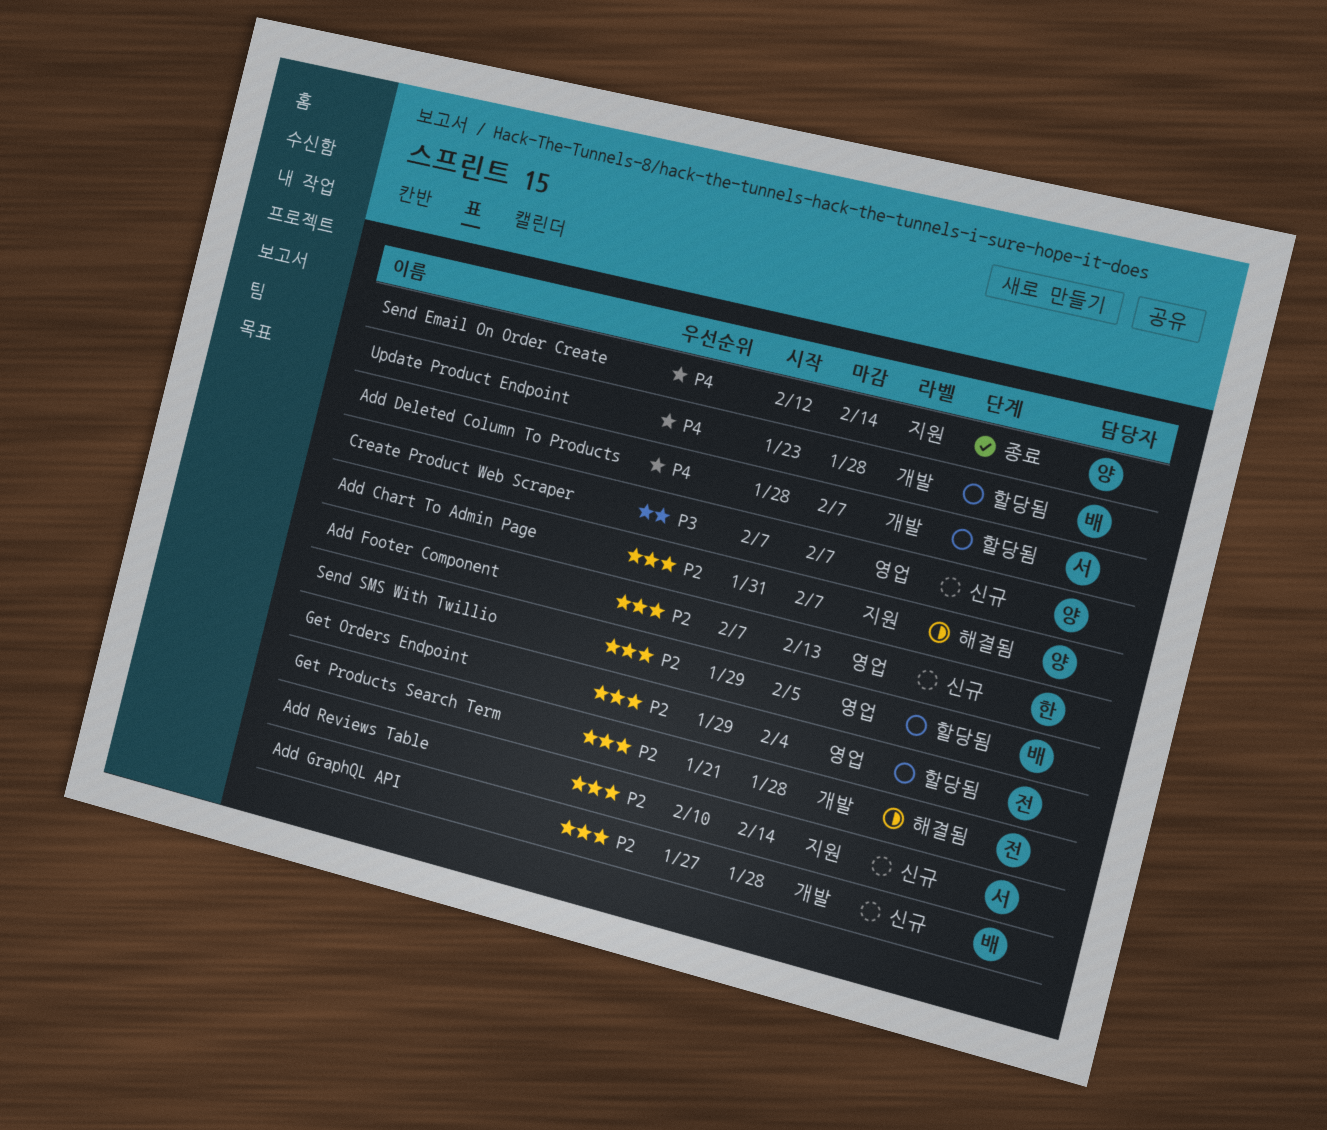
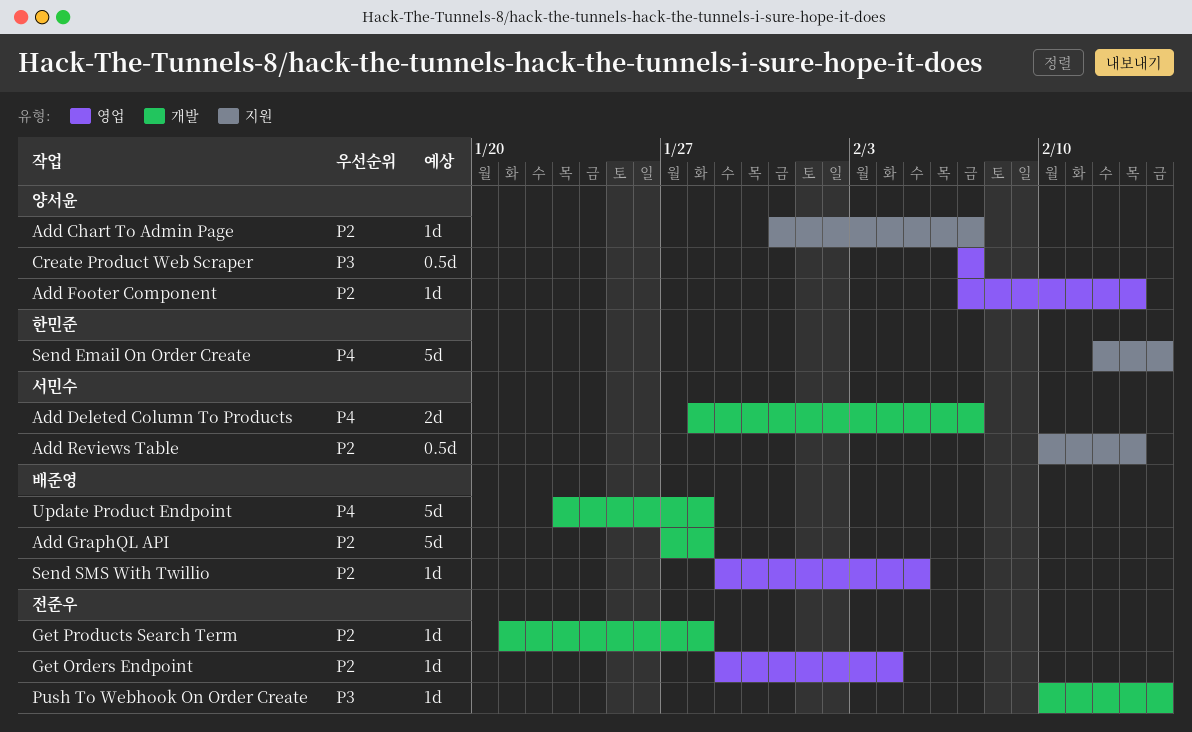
Add Footer Component, owner: 한민준 -> 양서윤
Add Reviews Table, due: Feb 14 -> Feb 13
Push To Webhook On Order Create: none -> present
Send Email On Order Create, owner: 양서윤 -> 한민준

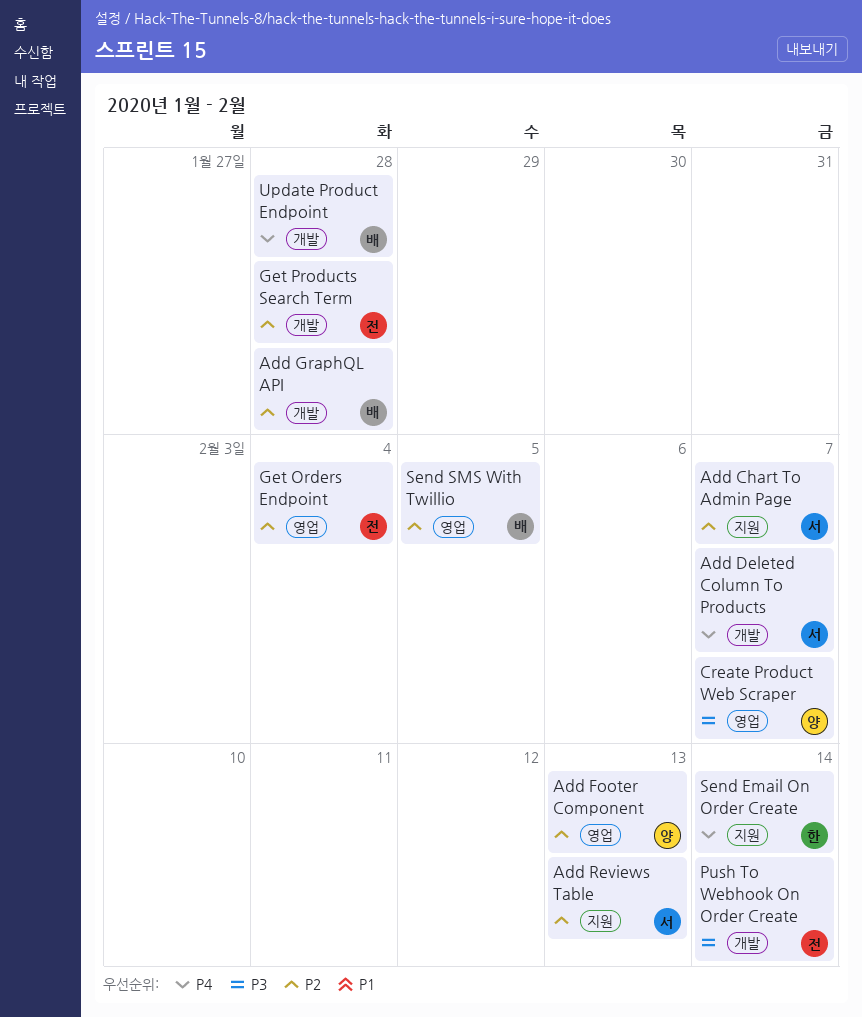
Add Chart To Admin Page, owner: 양서윤 -> 서민수

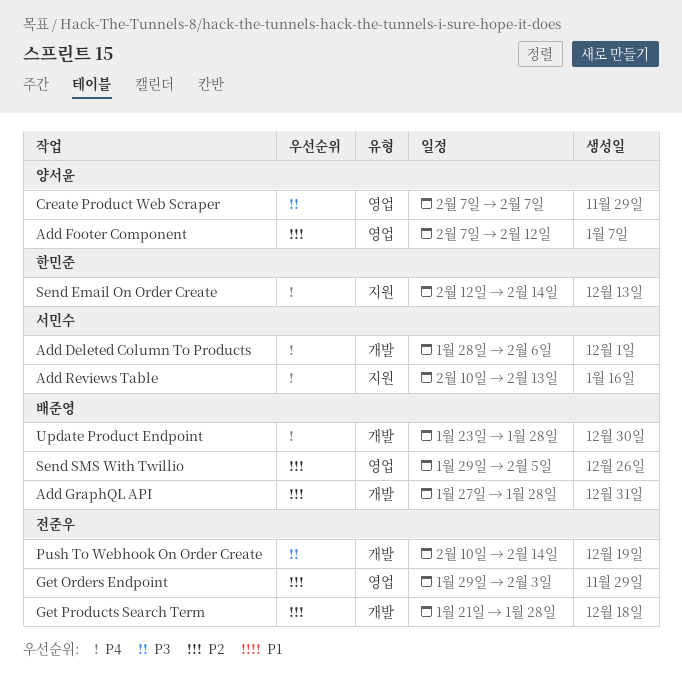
Add Chart To Admin Page: present -> none
Add Deleted Column To Products, due: Feb 7 -> Feb 6
Add Footer Component, due: Feb 13 -> Feb 12
Add Reviews Table, priority: P2 -> P4
Get Orders Endpoint, due: Feb 4 -> Feb 3

